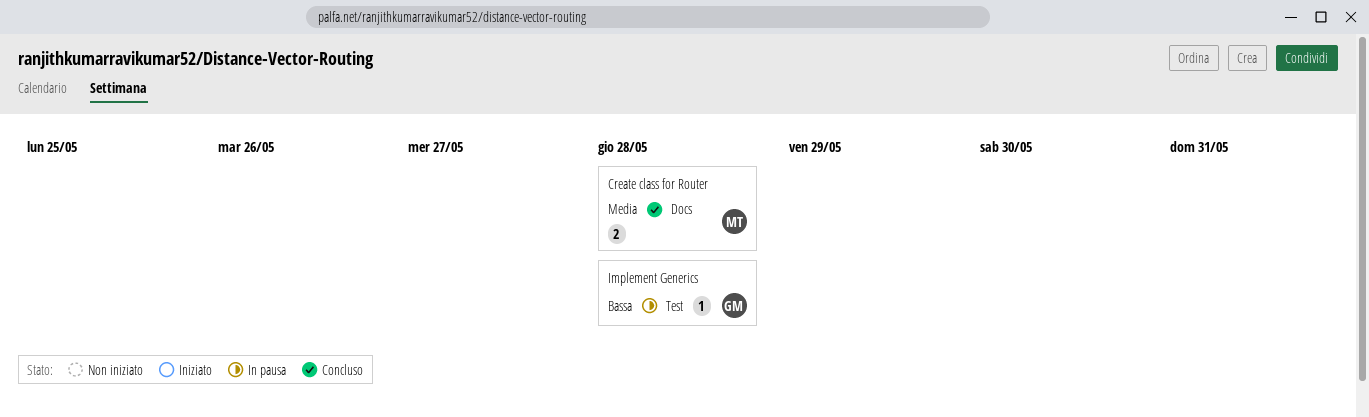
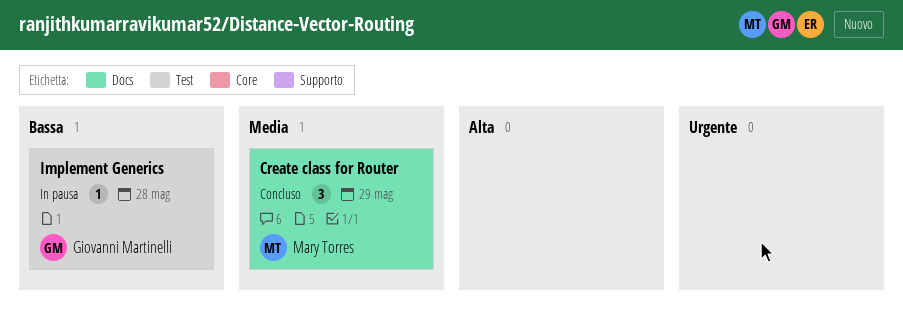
Create class for Router, estimate: 2 -> 3
Create class for Router, due: May 28 -> May 29

